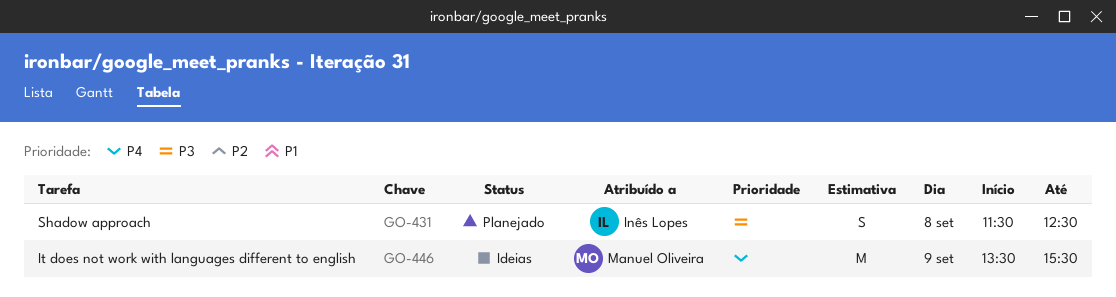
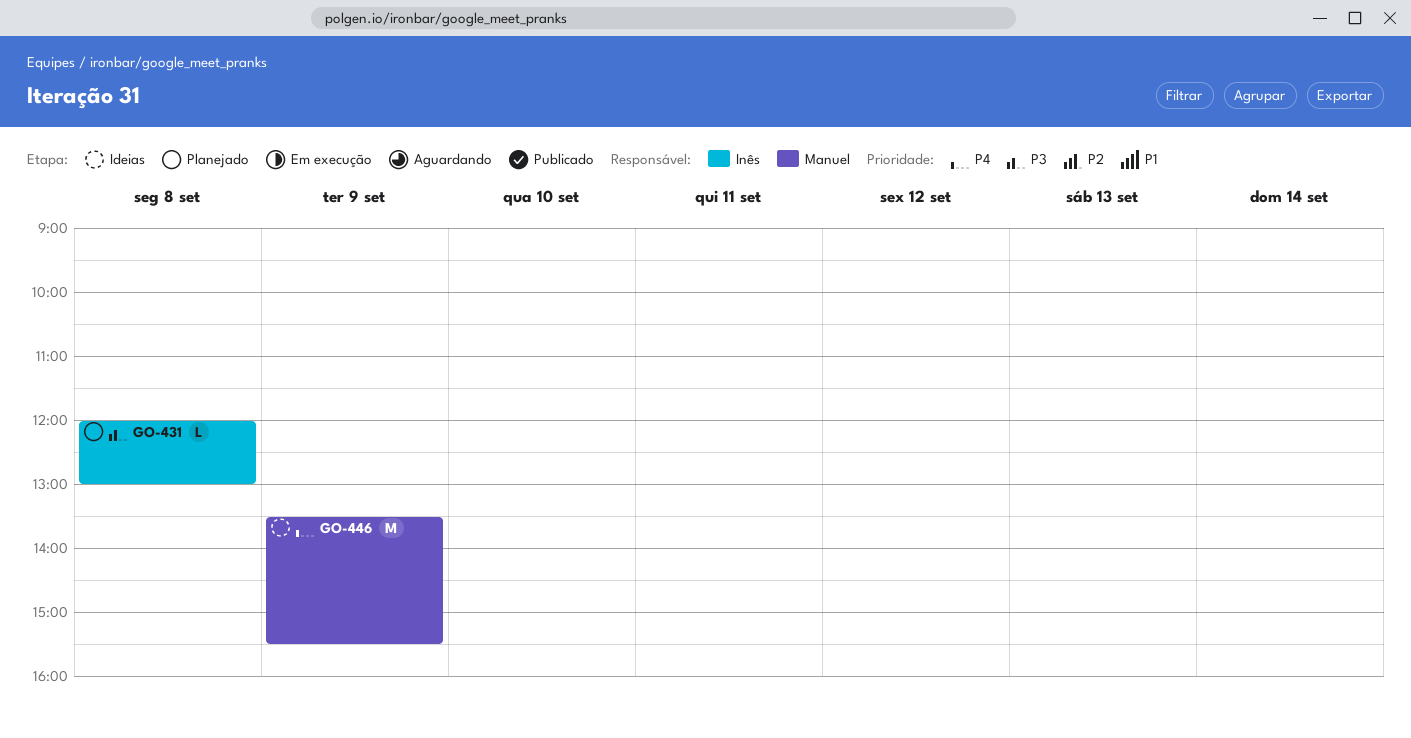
GO-431, estimate: S -> L
GO-431, begins: 11:30 -> 12:00
GO-431, ends: 12:30 -> 13:00

